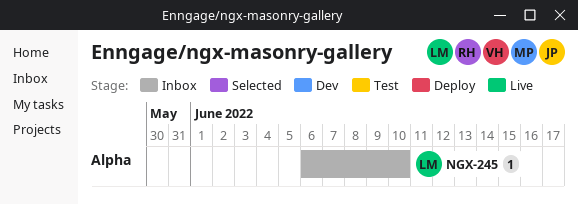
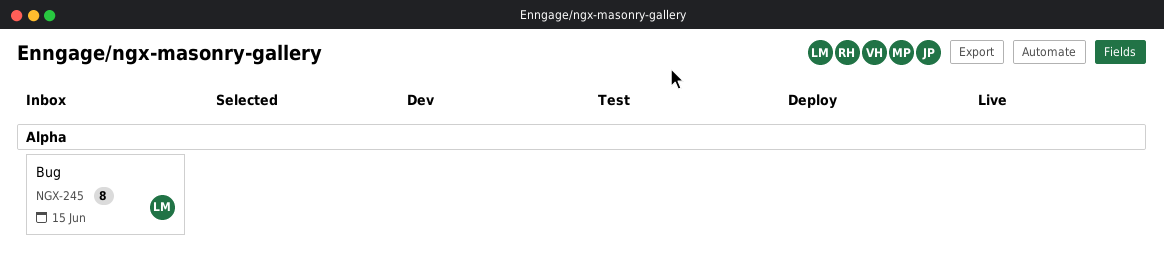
NGX-245, estimate: 1 -> 8
NGX-245, due: Jun 10 -> Jun 15

